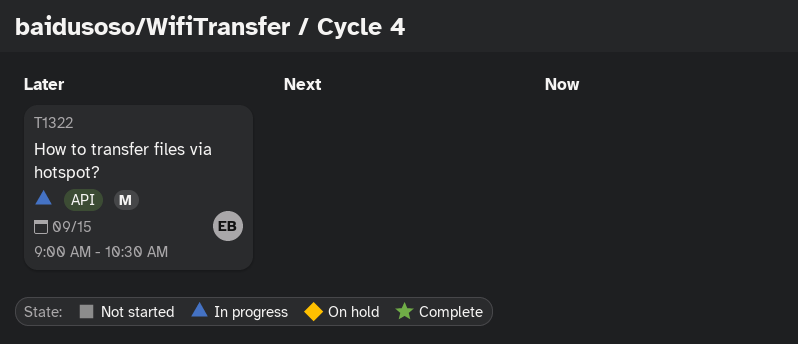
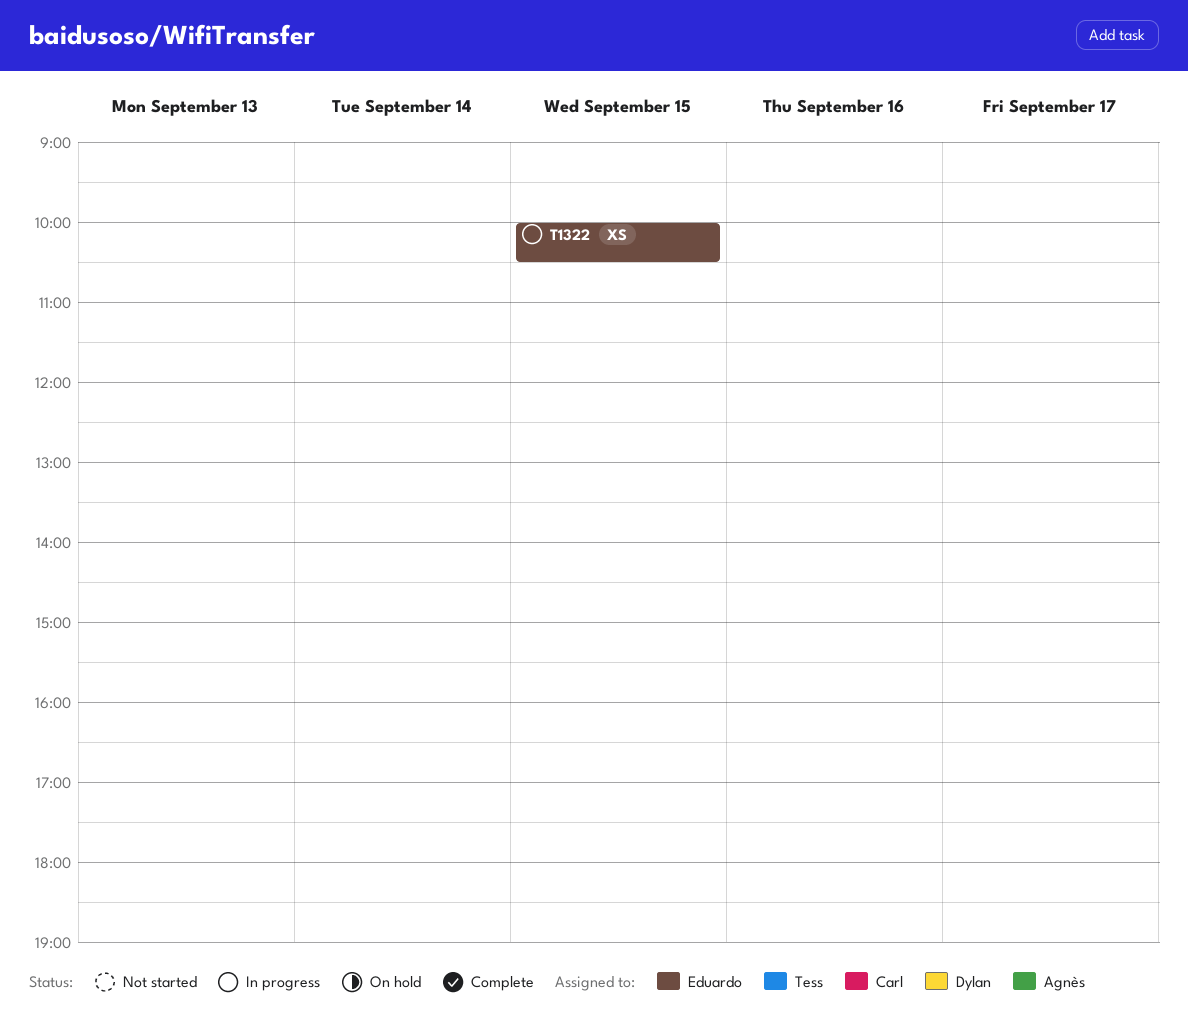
T1322, estimate: M -> XS
T1322, begins: 09:00 -> 10:00

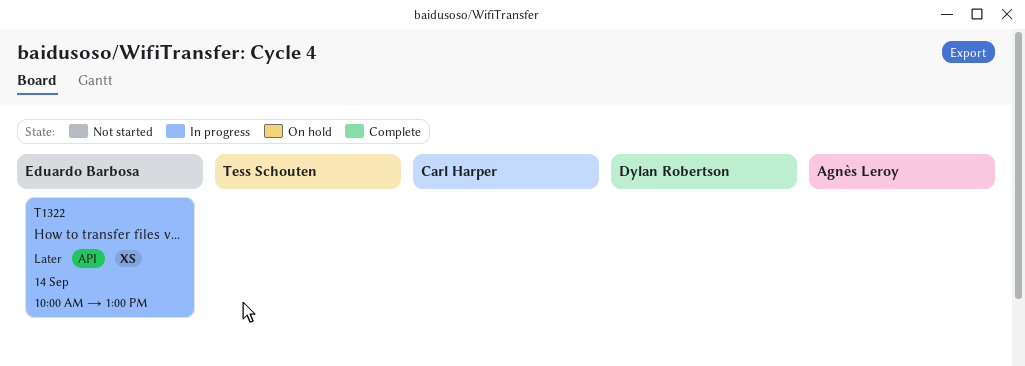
T1322, day: Sep 15 -> Sep 14
T1322, ends: 10:30 -> 13:00

